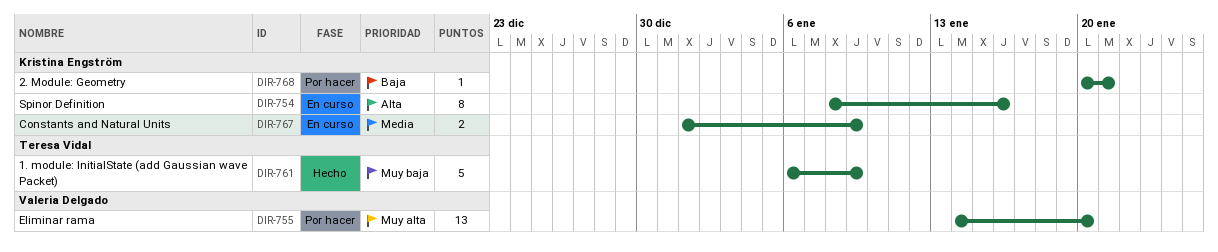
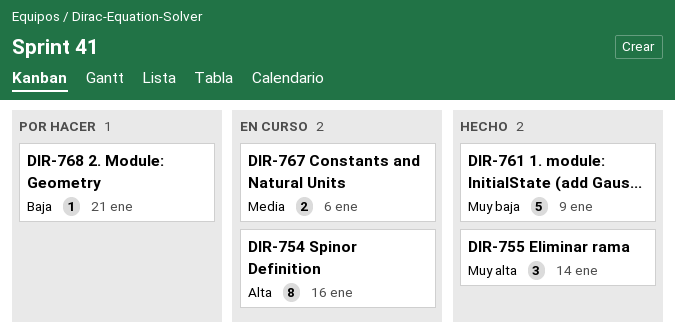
DIR-755, status: Por hacer -> Hecho
DIR-755, estimate: 13 -> 3
DIR-755, due: Jan 20 -> Jan 14
DIR-767, due: Jan 9 -> Jan 6

